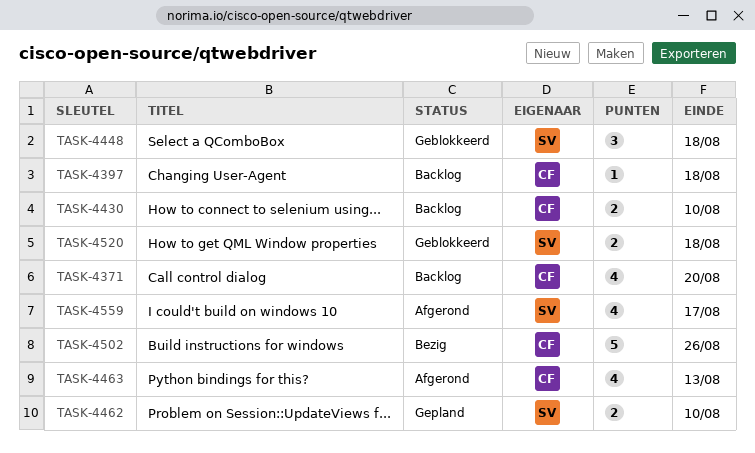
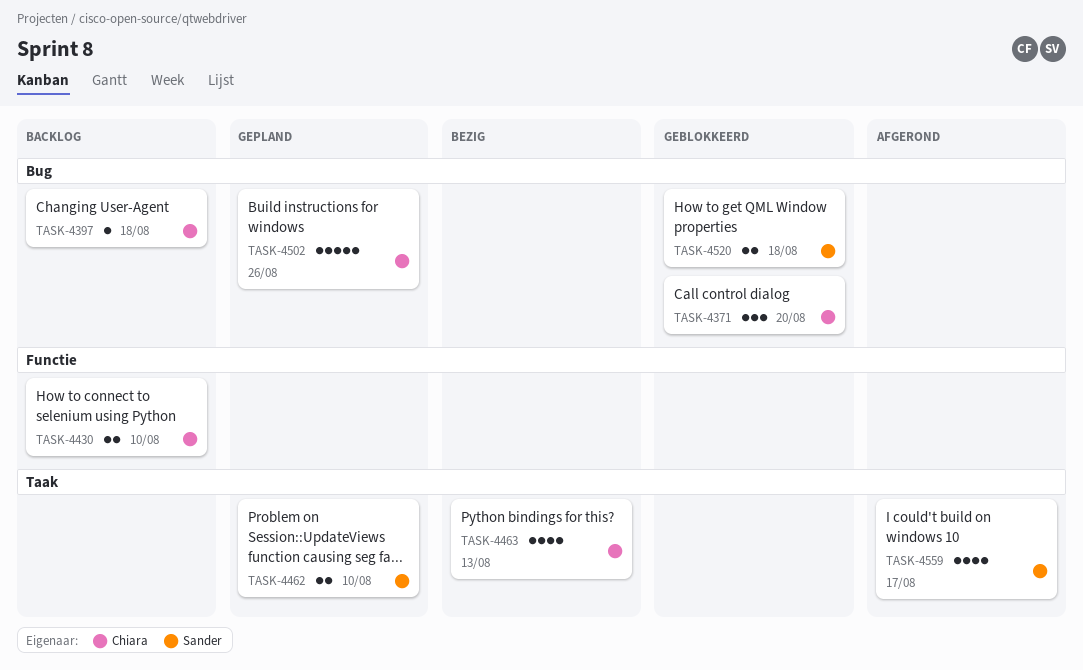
TASK-4371, status: Backlog -> Geblokkeerd
TASK-4371, estimate: 4 -> 3
TASK-4448: present -> none
TASK-4463, status: Afgerond -> Bezig
TASK-4502, status: Bezig -> Gepland

